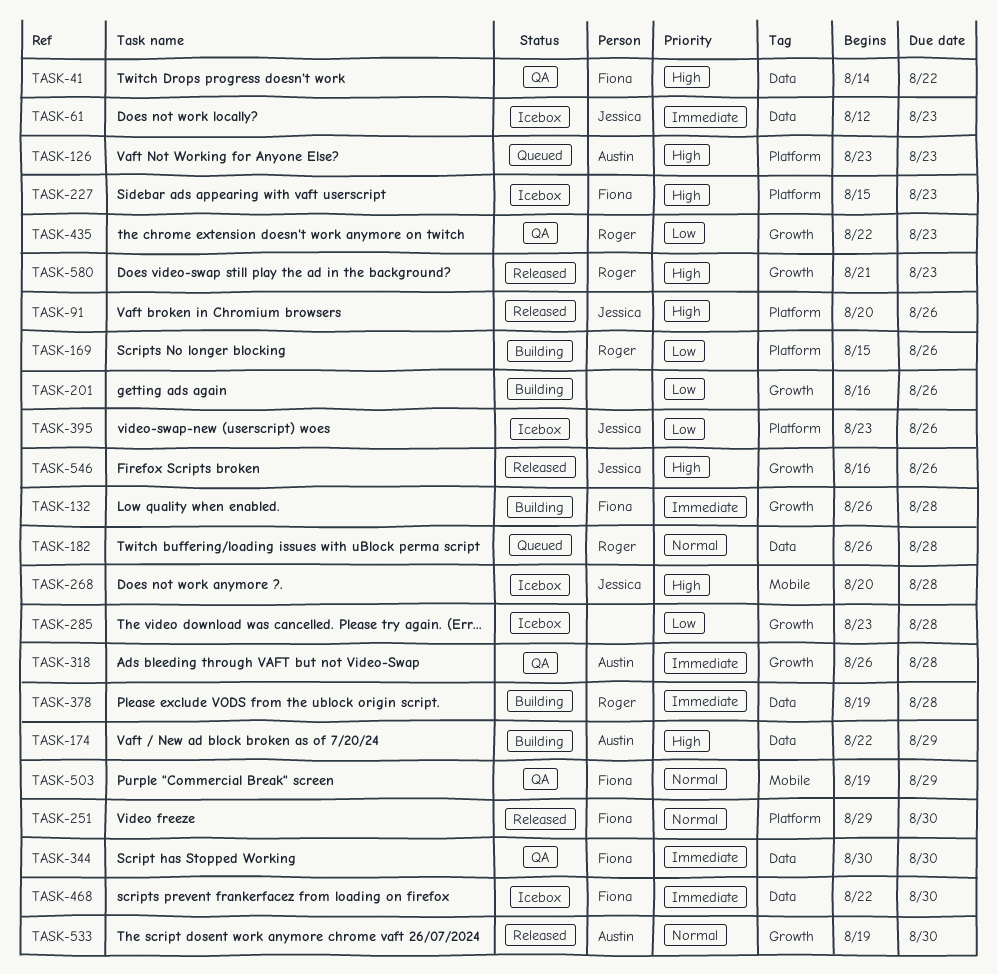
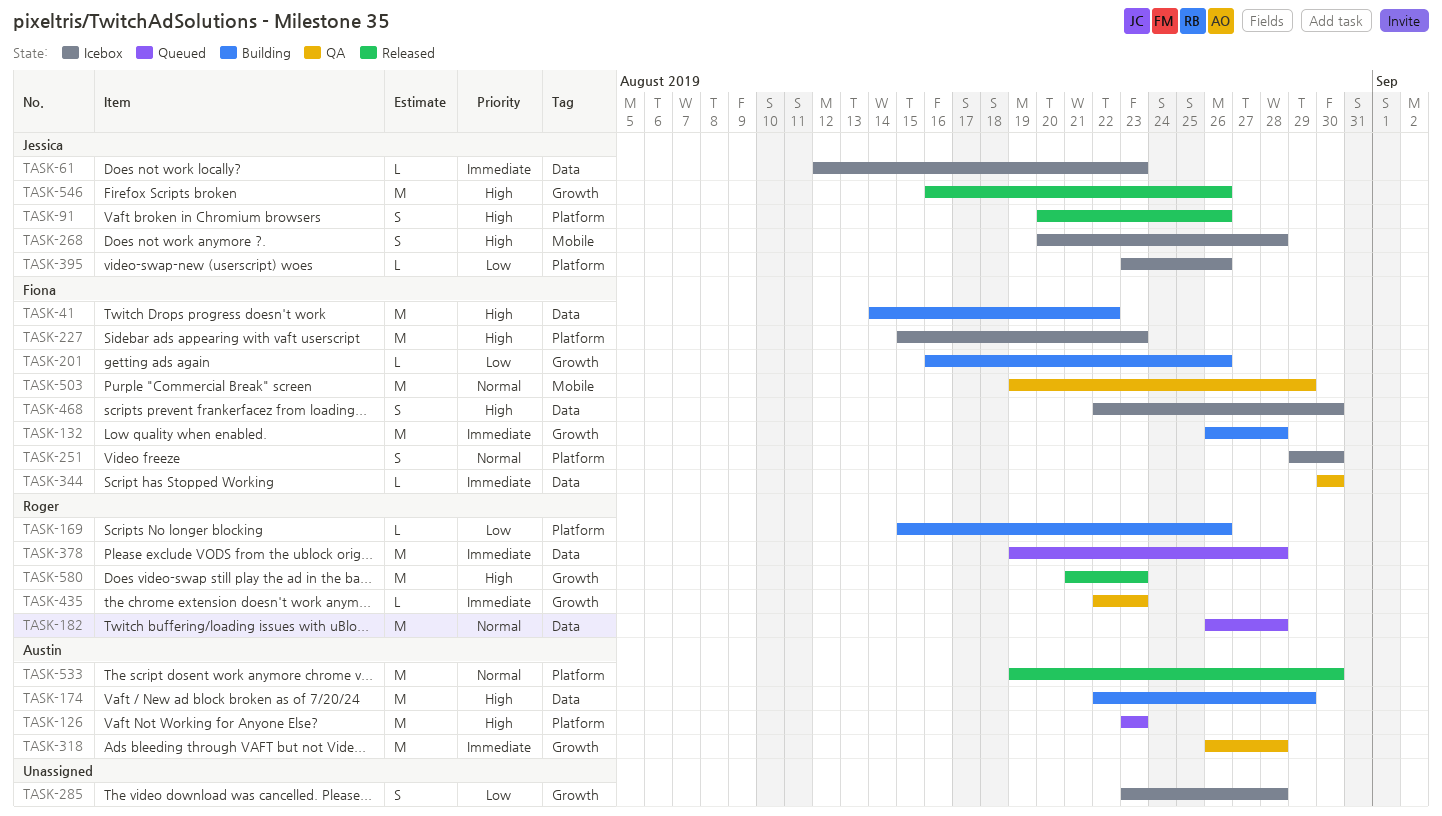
TASK-41, status: QA -> Building
TASK-201, owner: none -> Fiona
TASK-251, status: Released -> Icebox
TASK-378, status: Building -> Queued
TASK-435, priority: Low -> Immediate
TASK-468, priority: Immediate -> High
TASK-533, label: Growth -> Platform

